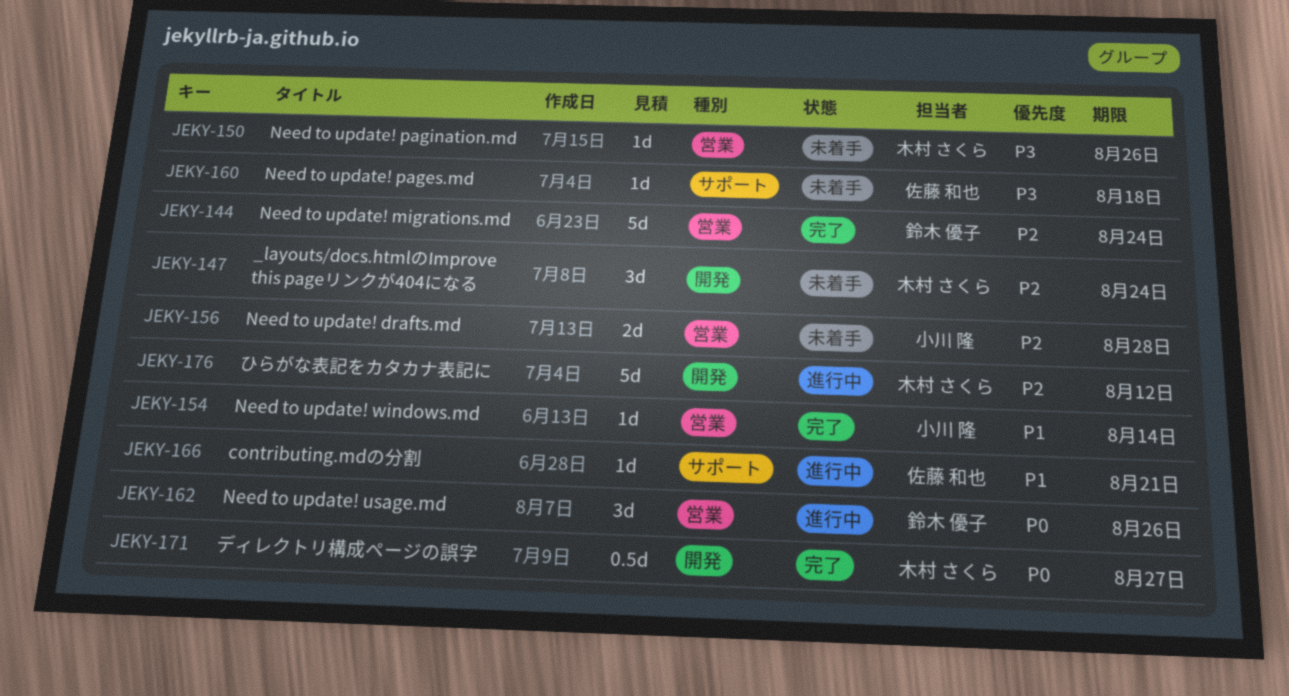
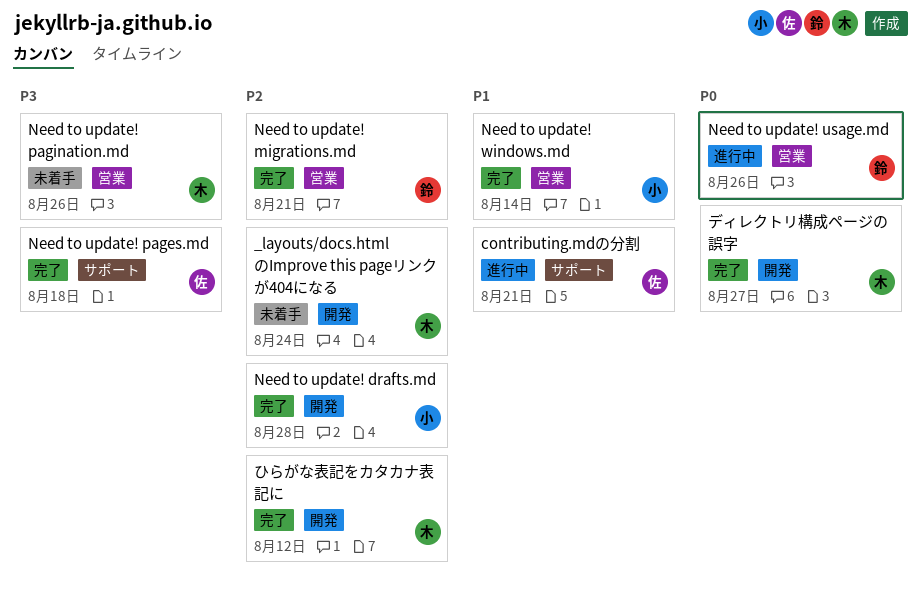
Need to update! drafts.md, status: 未着手 -> 完了
Need to update! drafts.md, label: 営業 -> 開発
Need to update! migrations.md, due: Aug 24 -> Aug 21
Need to update! pages.md, status: 未着手 -> 完了
ひらがな表記をカタカナ表記に, status: 進行中 -> 完了

